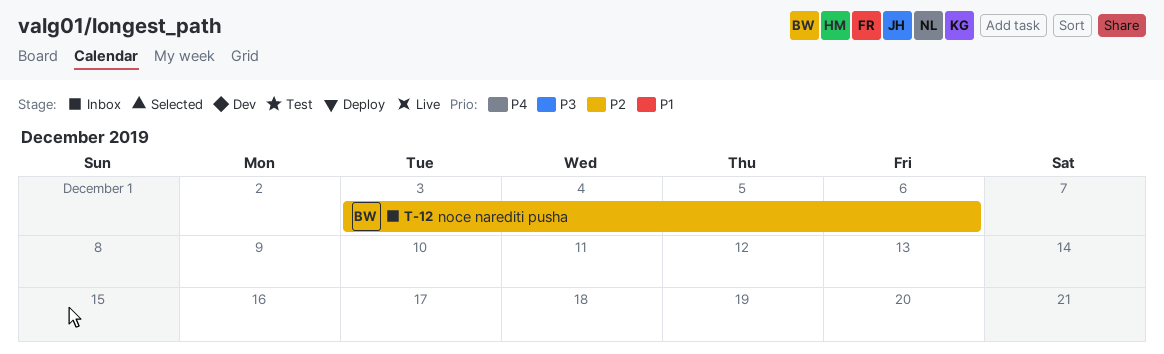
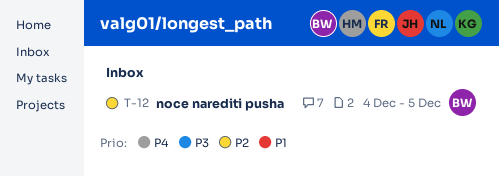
T-12, start: Dec 3 -> Dec 4
T-12, due: Dec 6 -> Dec 5

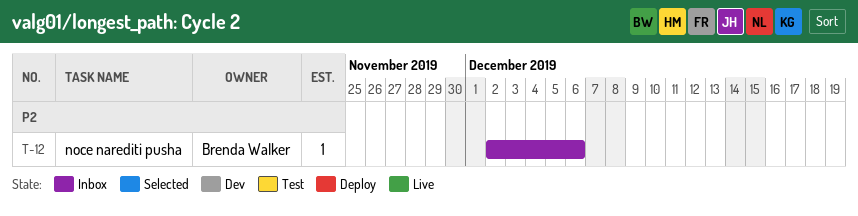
T-12, start: Dec 4 -> Dec 2
T-12, due: Dec 5 -> Dec 6

